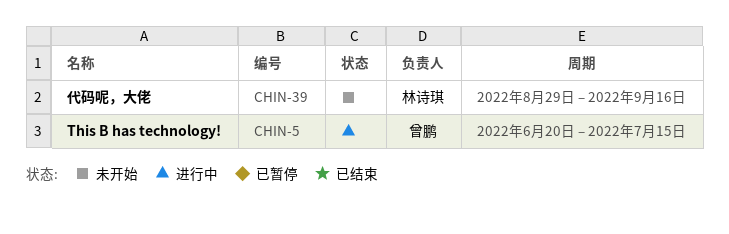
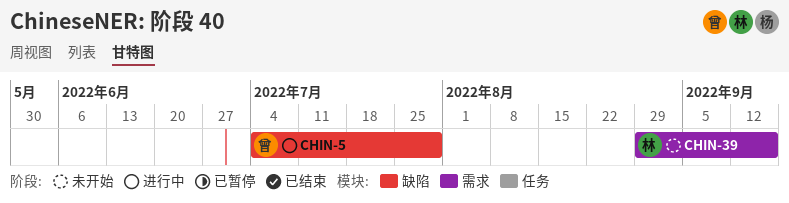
CHIN-5, start: Jun 20 -> Jul 4
CHIN-5, due: Jul 15 -> Jul 29

